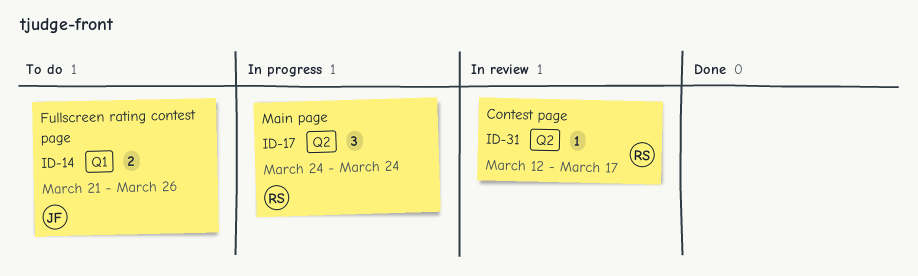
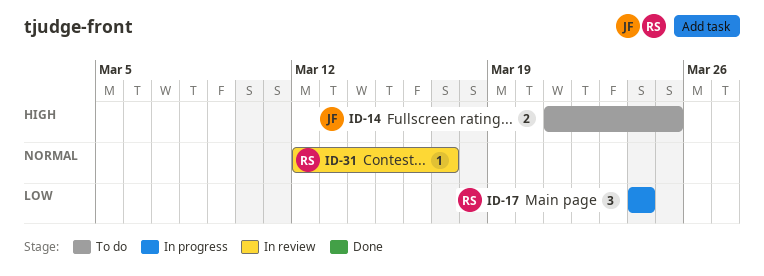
ID-14, due: Mar 26 -> Mar 25

